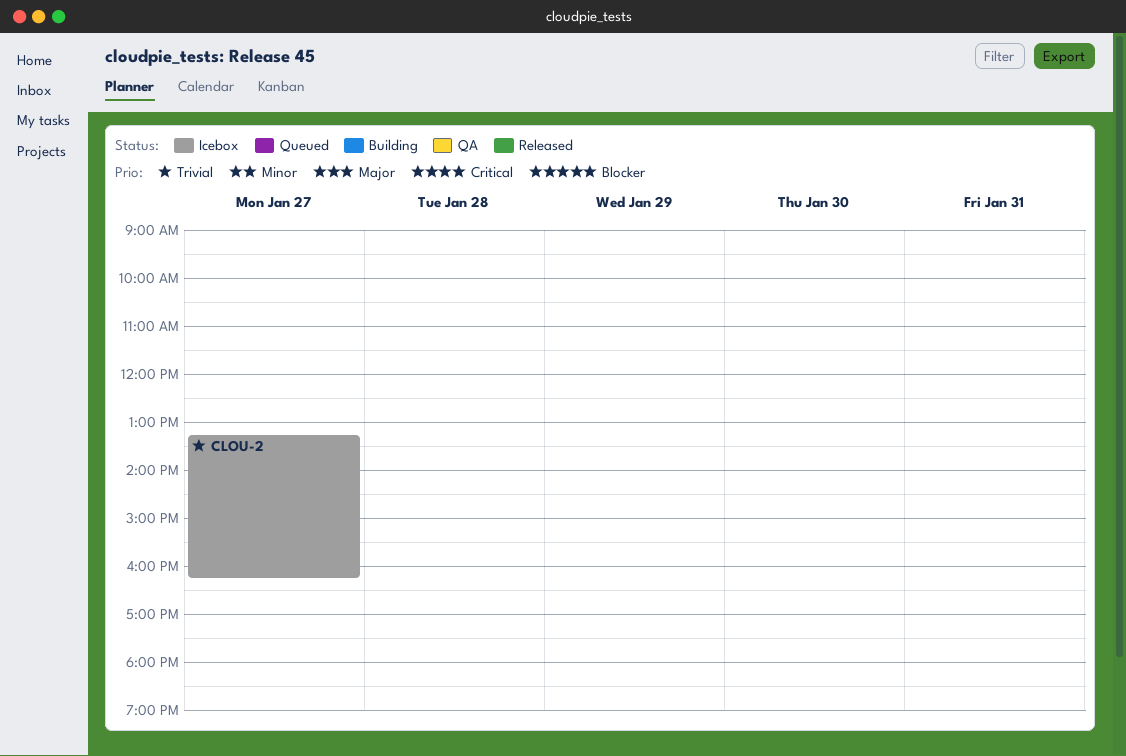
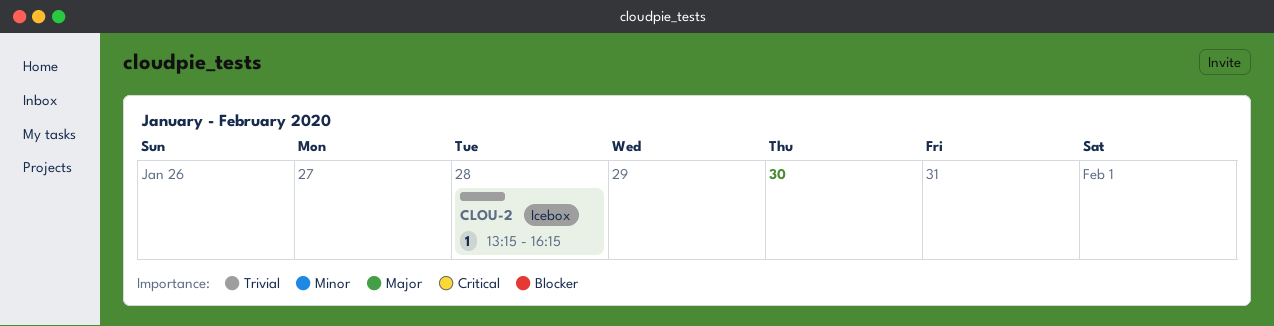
CLOU-2, day: Jan 27 -> Jan 28

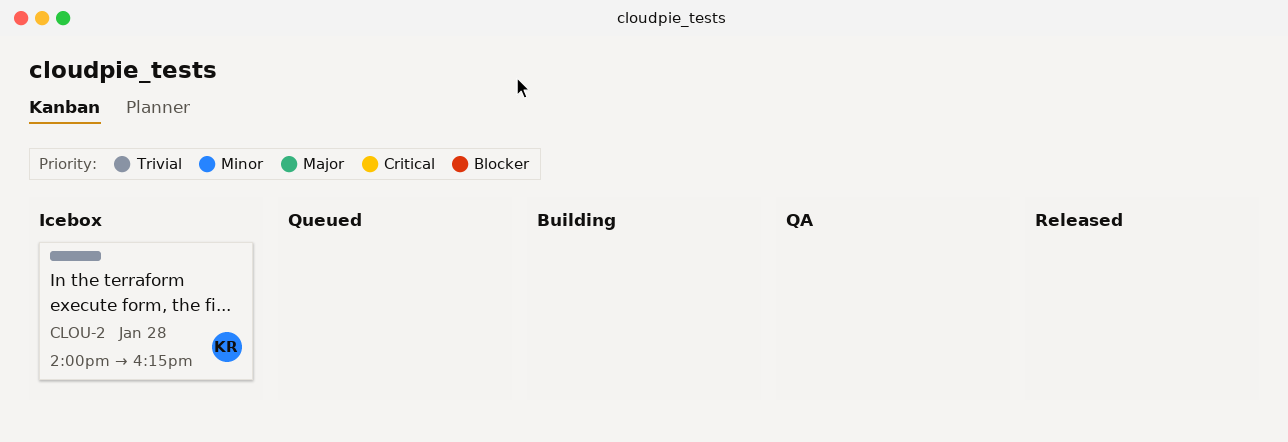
CLOU-2, begins: 13:15 -> 14:00

